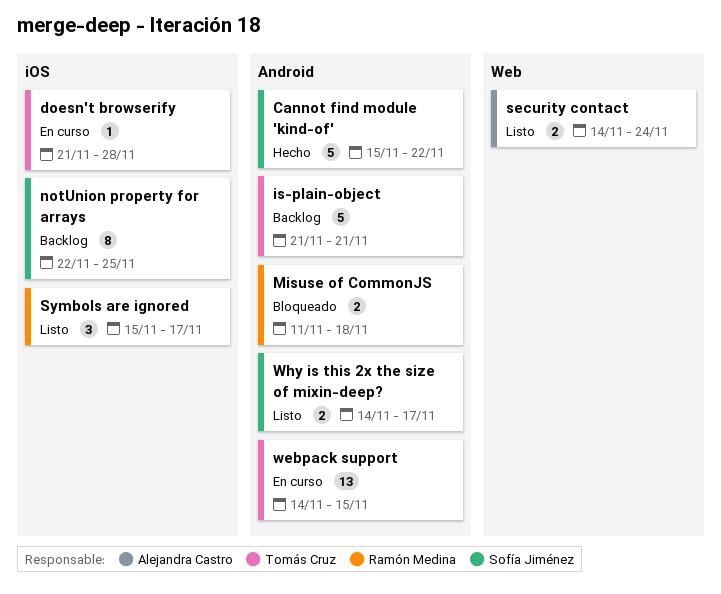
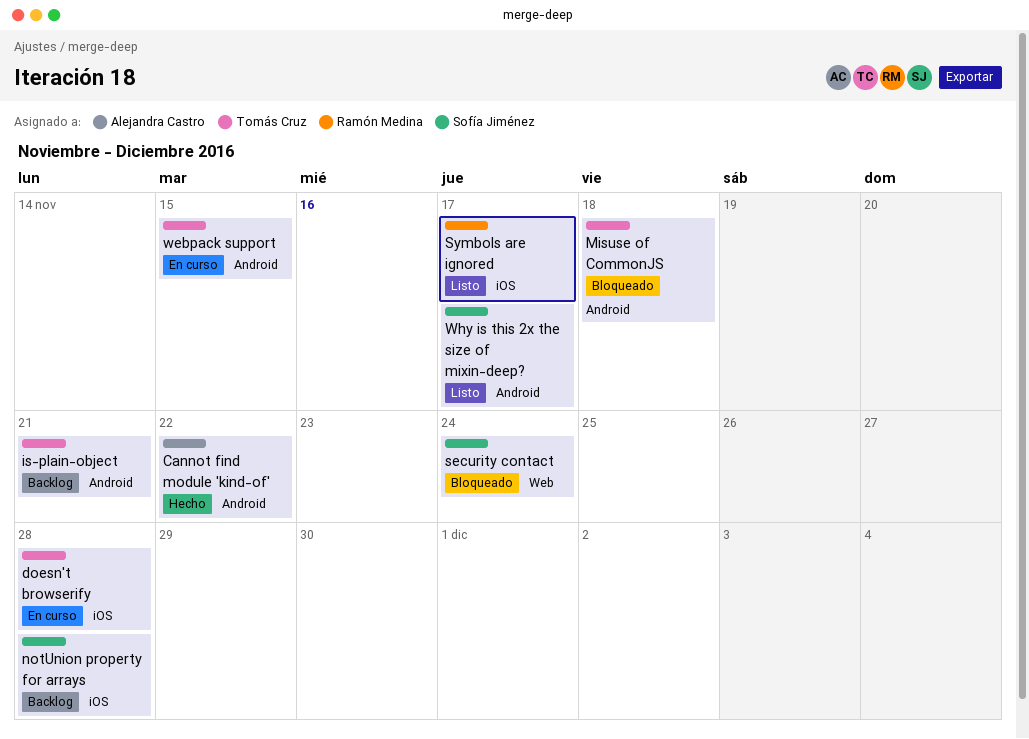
Cannot find module 'kind-of', owner: Sofía Jiménez -> Alejandra Castro
Misuse of CommonJS, owner: Ramón Medina -> Tomás Cruz
notUnion property for arrays, due: Nov 25 -> Nov 28
security contact, status: Listo -> Bloqueado
security contact, owner: Alejandra Castro -> Sofía Jiménez

